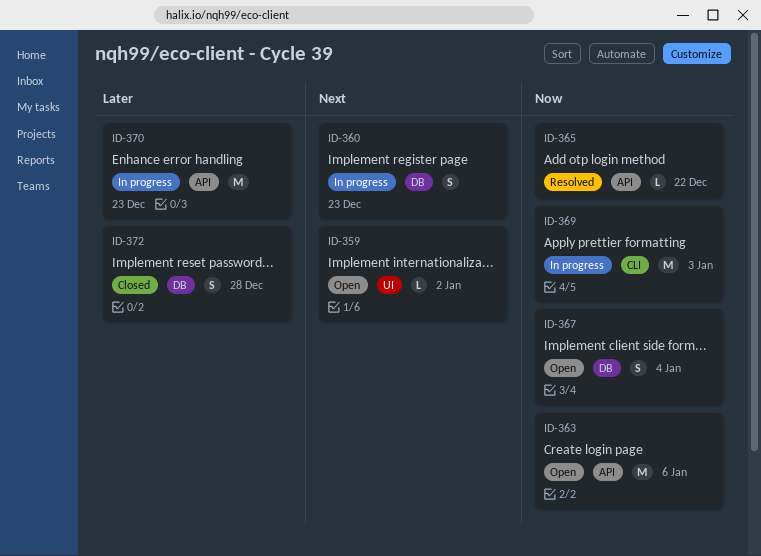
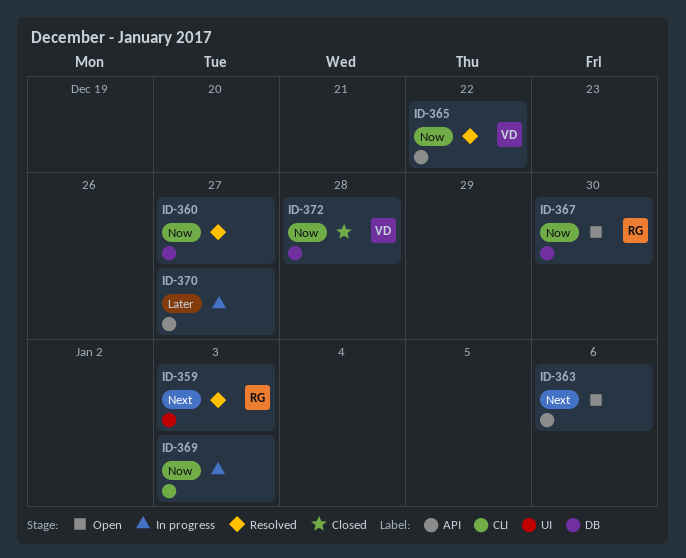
ID-359, status: Open -> Resolved
ID-359, due: Jan 2 -> Jan 3
ID-360, status: In progress -> Resolved
ID-360, priority: Next -> Now
ID-360, due: Dec 23 -> Dec 27
ID-363, priority: Now -> Next
ID-367, due: Jan 4 -> Dec 30
ID-370, due: Dec 23 -> Dec 27
ID-372, priority: Later -> Now

